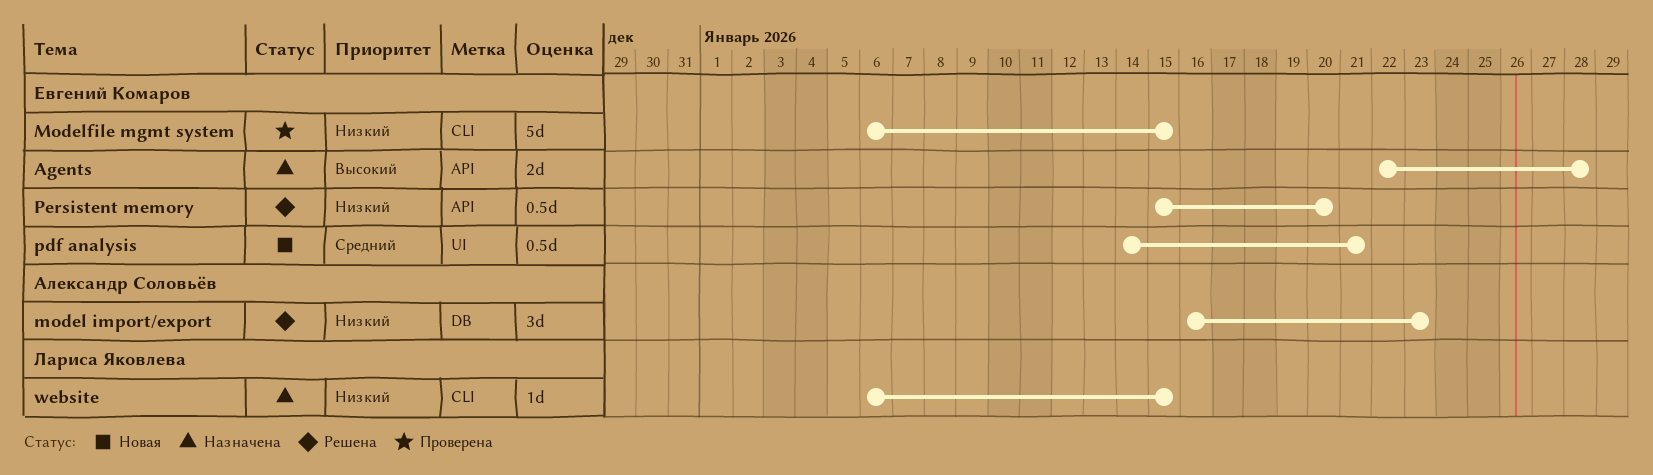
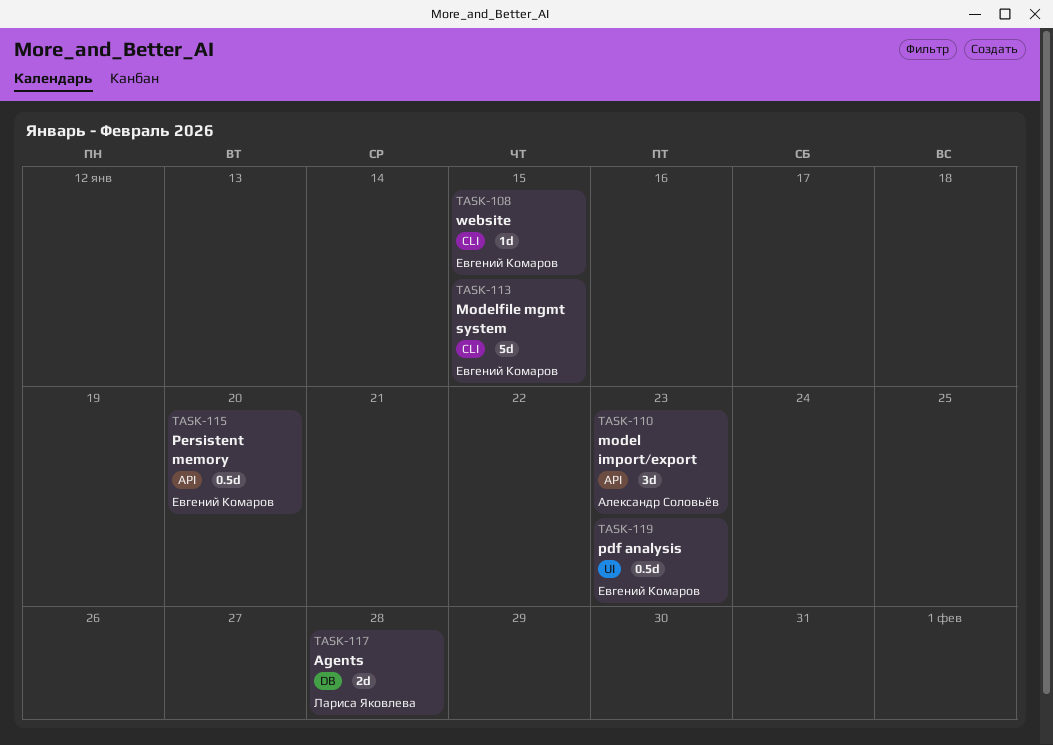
Agents, owner: Евгений Комаров -> Лариса Яковлева
Agents, label: API -> DB
model import/export, label: DB -> API
pdf analysis, due: Jan 21 -> Jan 23
website, owner: Лариса Яковлева -> Евгений Комаров

